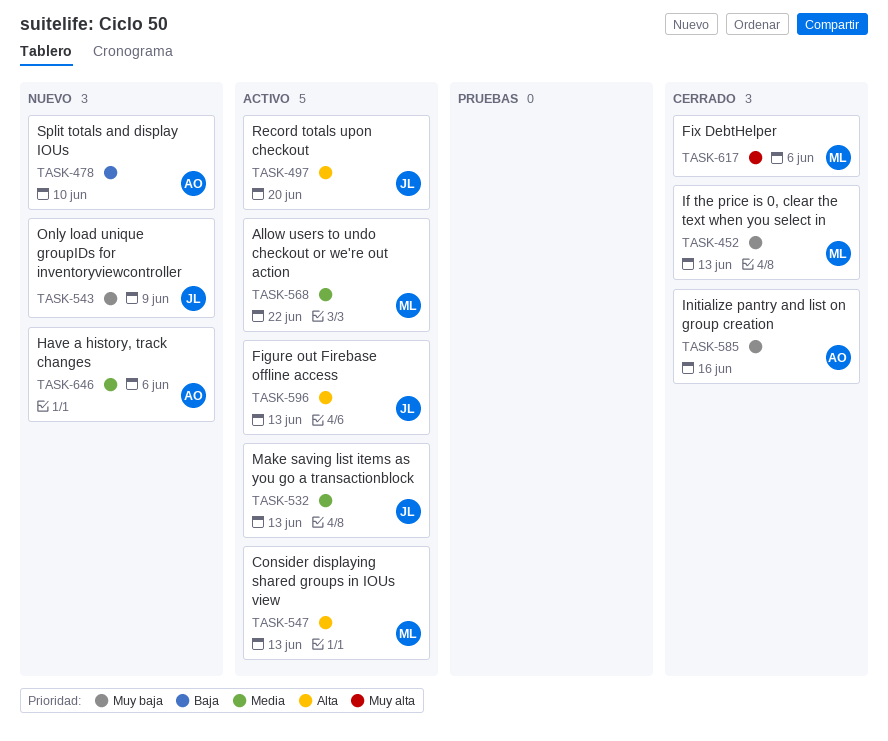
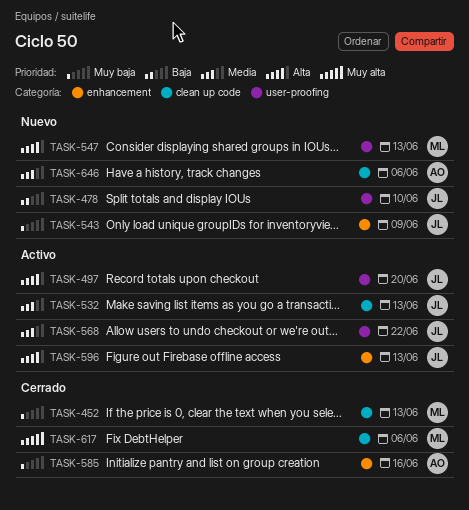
TASK-478, owner: AO -> JL
TASK-547, status: Activo -> Nuevo
TASK-568, owner: ML -> JL

